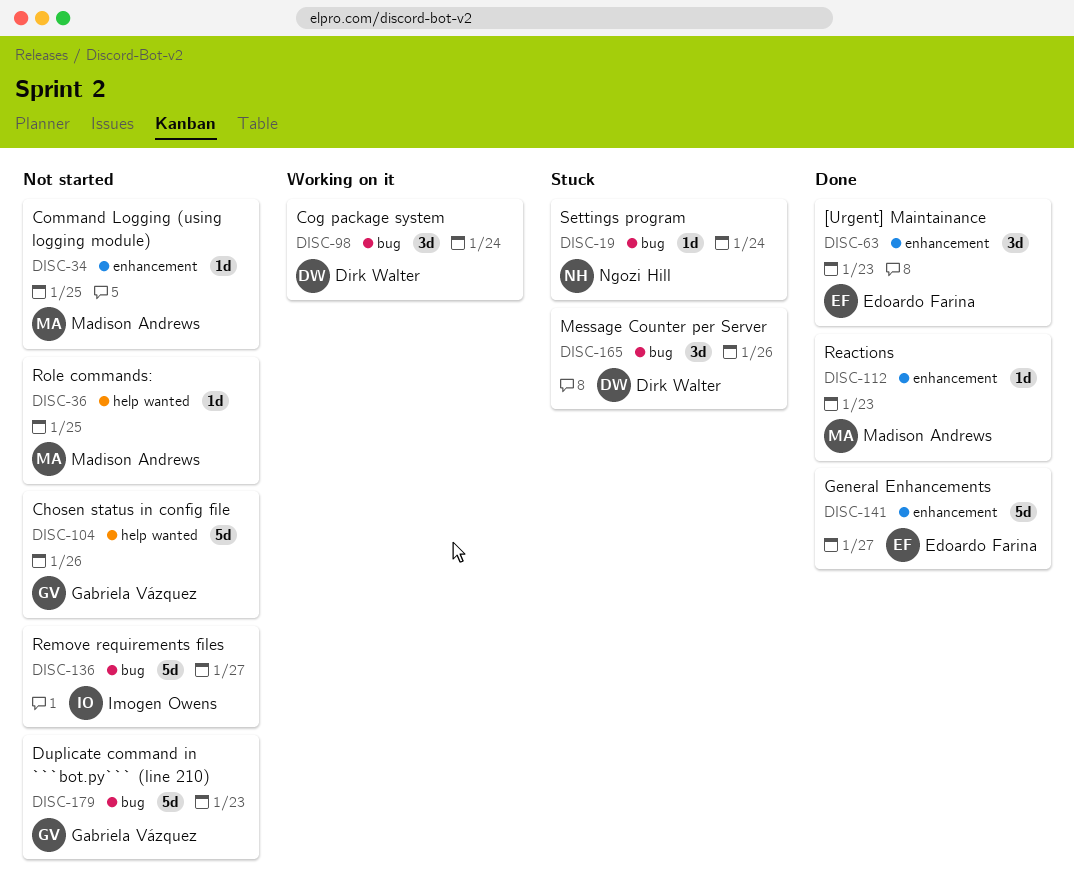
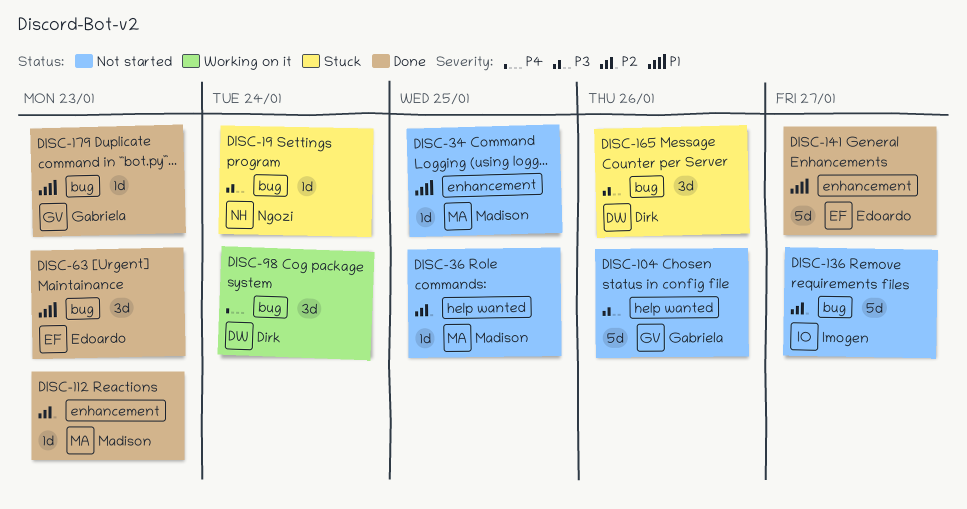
DISC-63, label: enhancement -> bug
DISC-179, status: Not started -> Done
DISC-179, estimate: 5d -> 1d

